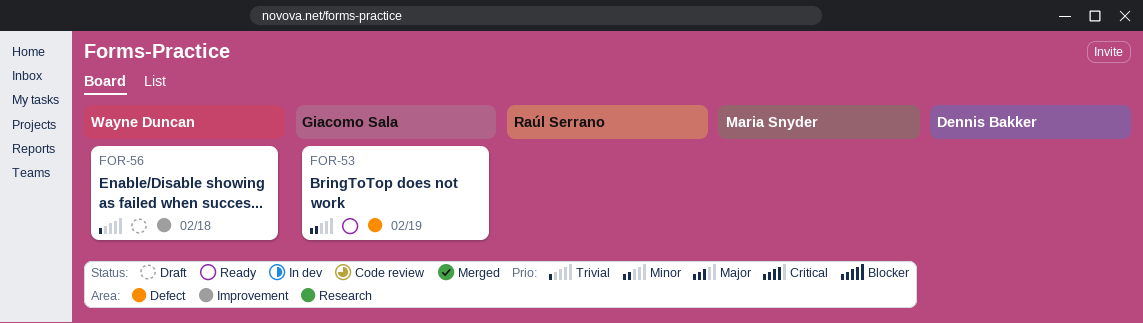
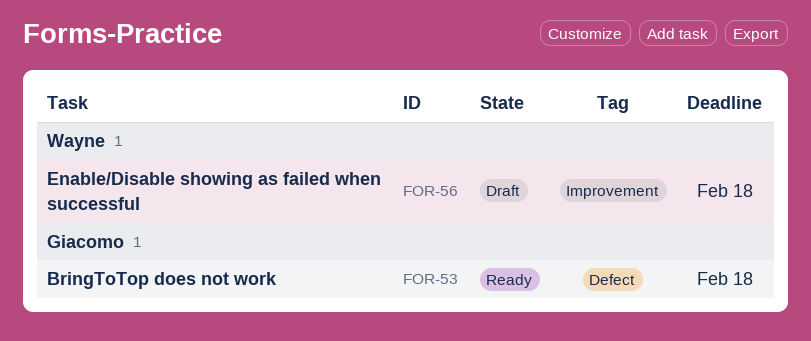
FOR-53, due: Feb 19 -> Feb 18

